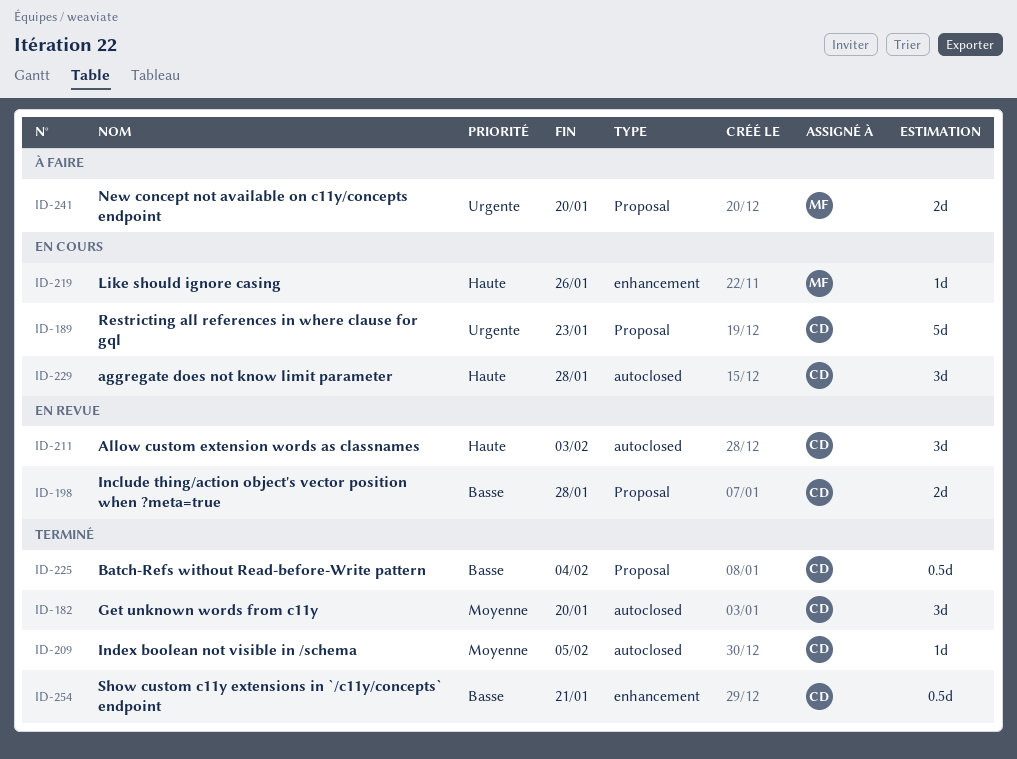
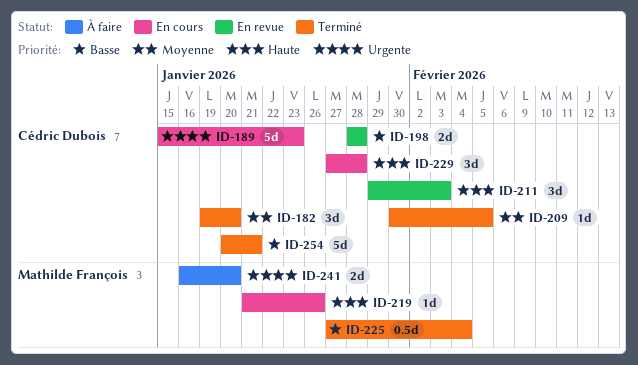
ID-225, owner: Cédric Dubois -> Mathilde François
ID-254, estimate: 0.5d -> 5d

